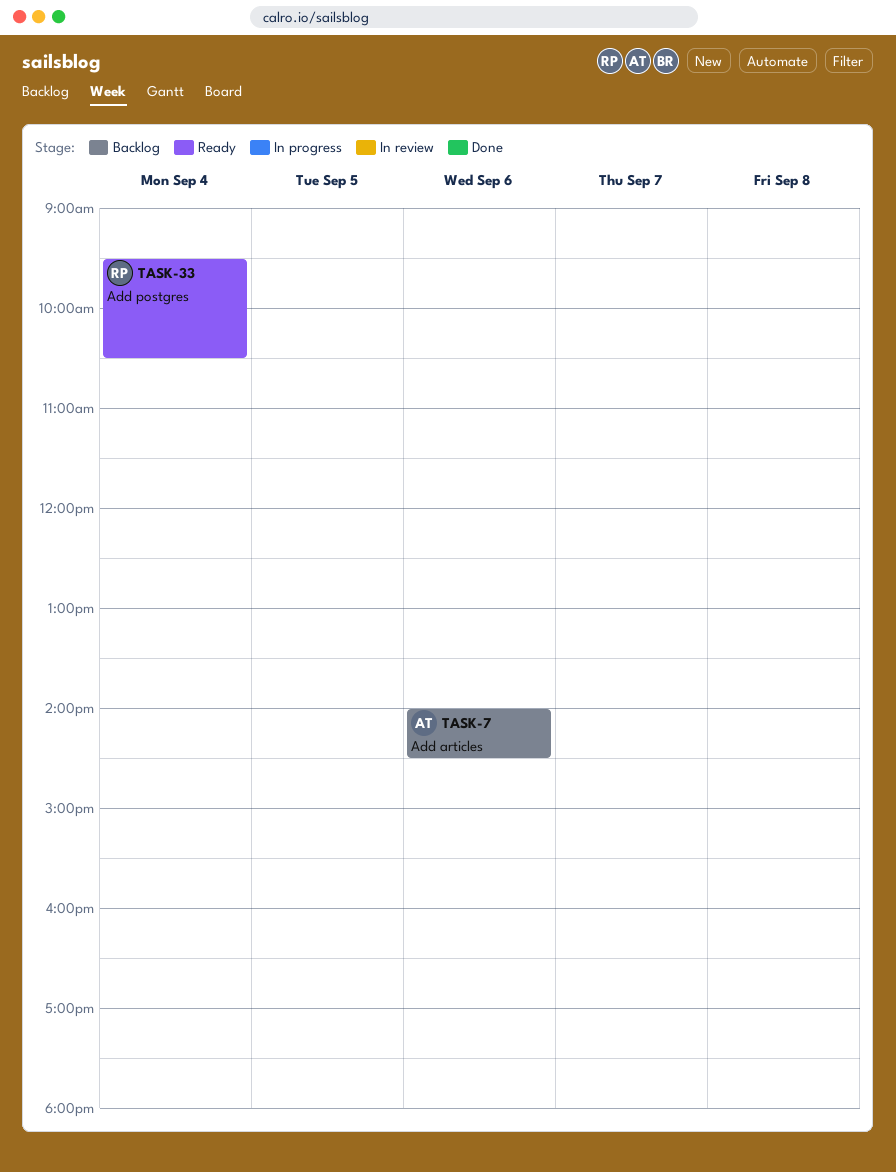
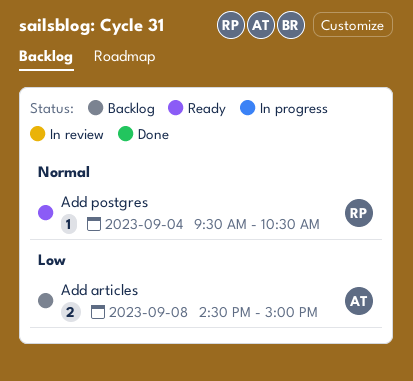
Add articles, day: Sep 6 -> Sep 8
Add articles, begins: 14:00 -> 14:30
Add articles, ends: 14:30 -> 15:00

